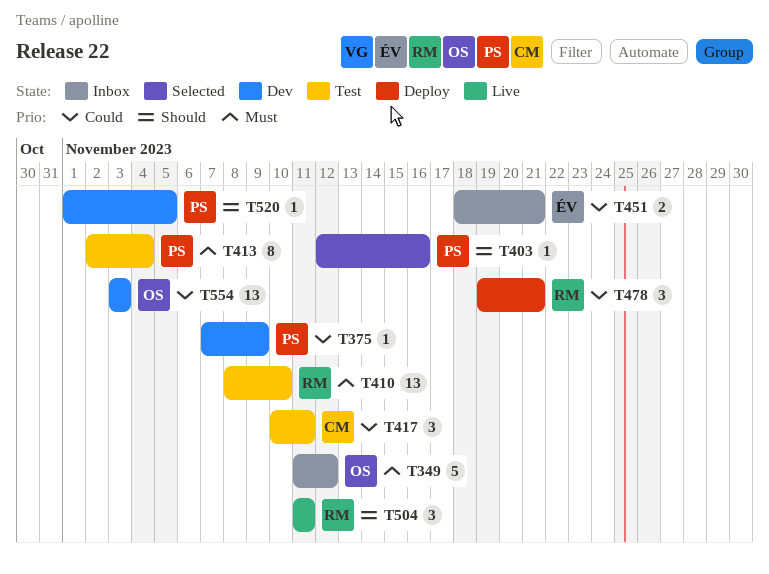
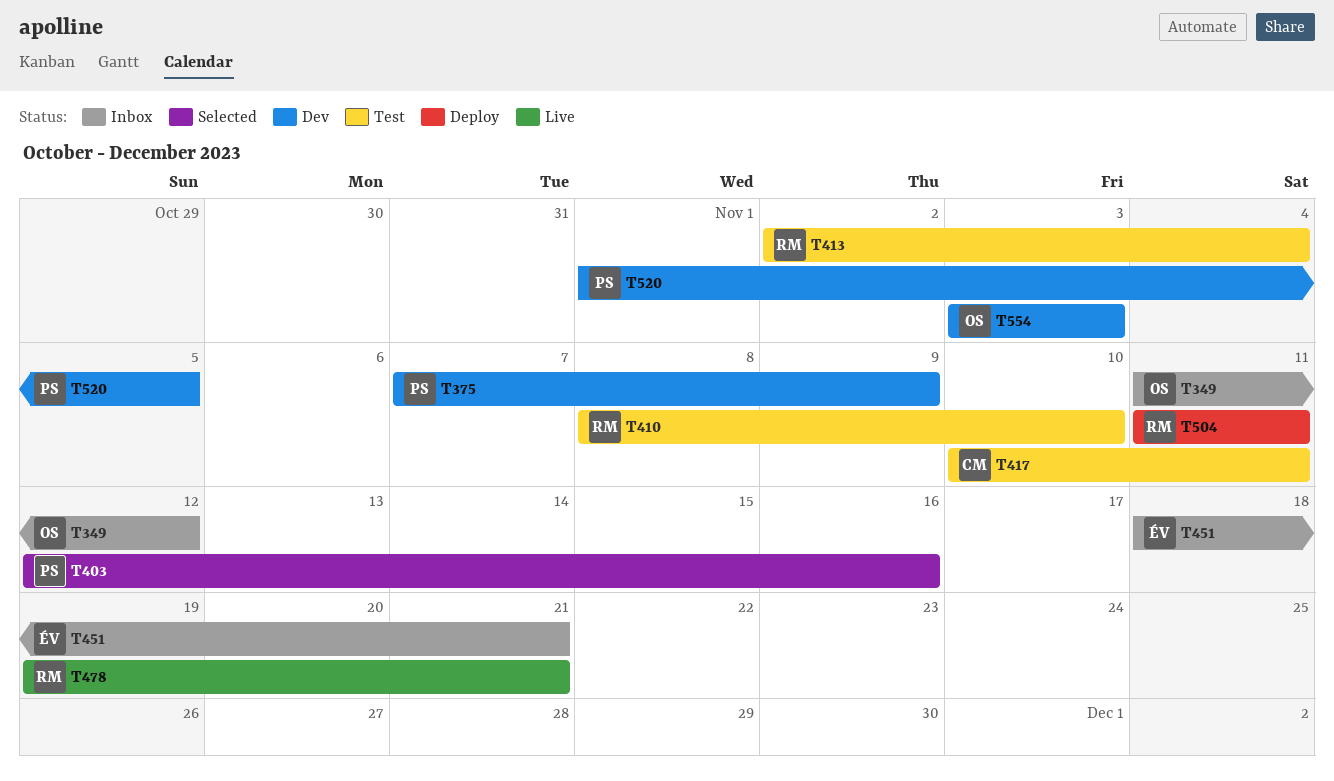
T413, owner: PS -> RM
T478, status: Deploy -> Live
T504, status: Live -> Deploy

